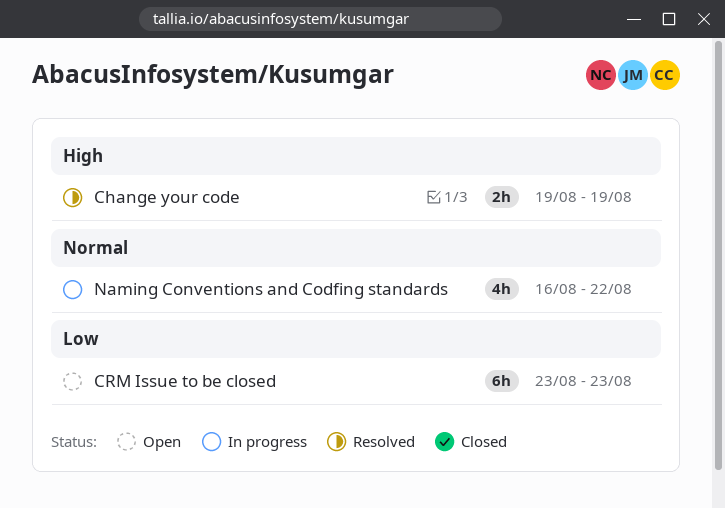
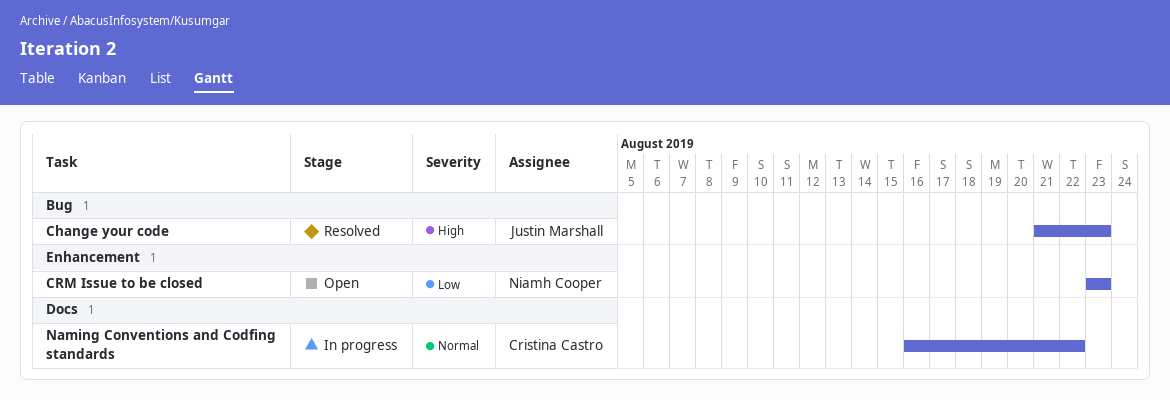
Change your code, start: Aug 19 -> Aug 21
Change your code, due: Aug 19 -> Aug 23

